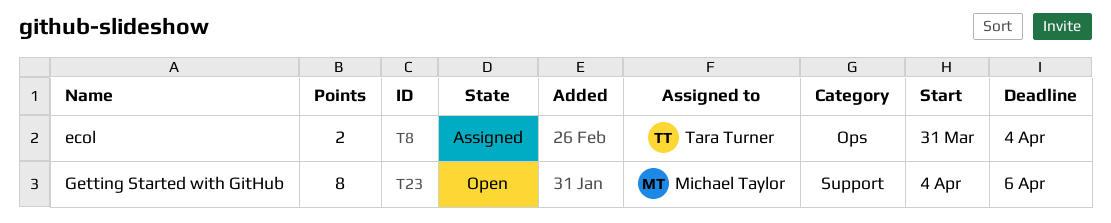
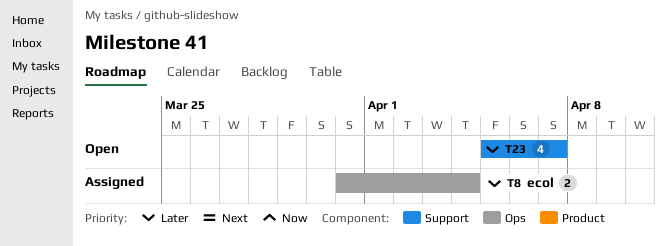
T23, estimate: 8 -> 4
T23, start: Apr 4 -> Apr 5
T23, due: Apr 6 -> Apr 7

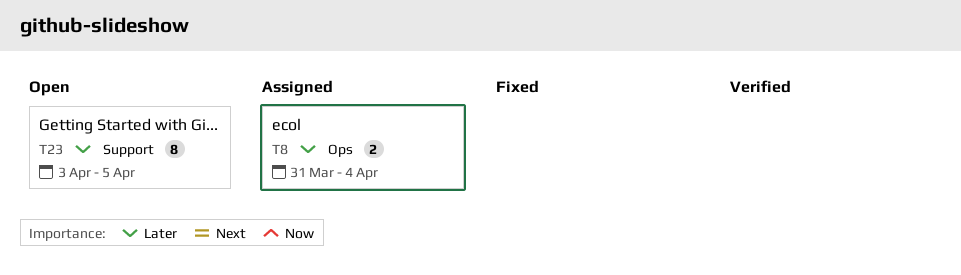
T23, estimate: 4 -> 8
T23, start: Apr 5 -> Apr 3
T23, due: Apr 7 -> Apr 5

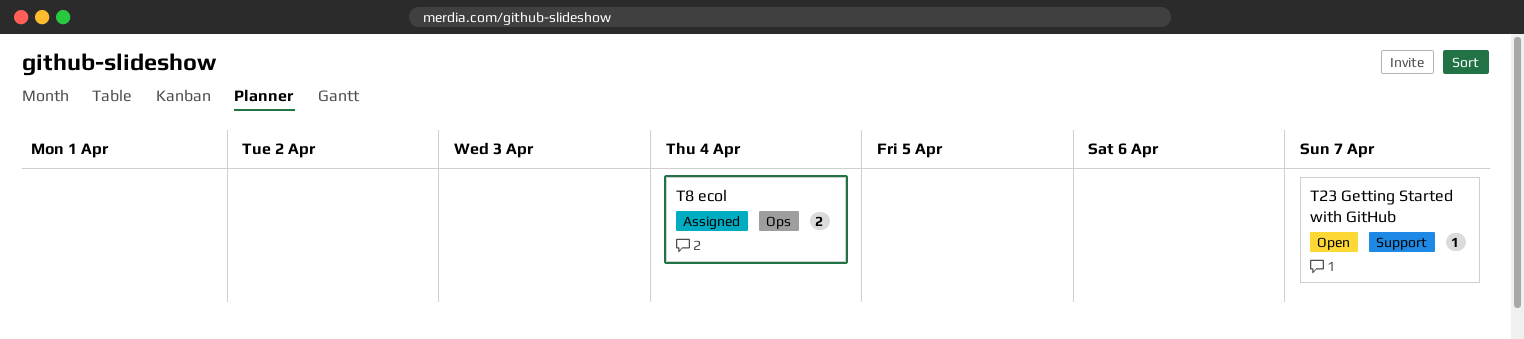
T23, estimate: 8 -> 1
T23, due: Apr 5 -> Apr 7

